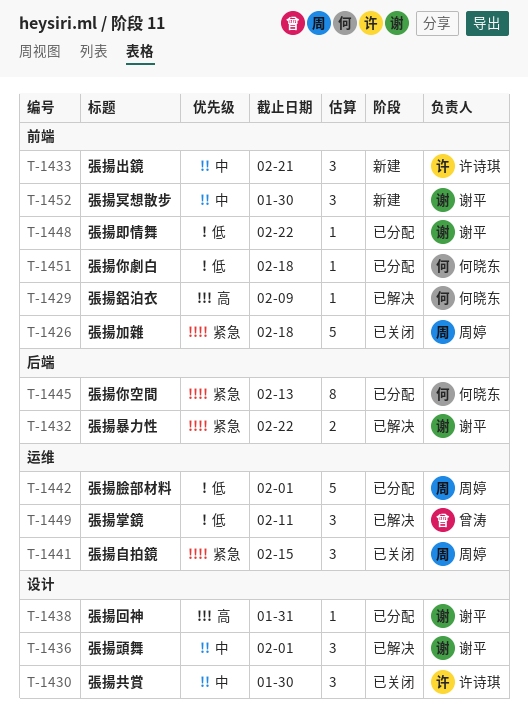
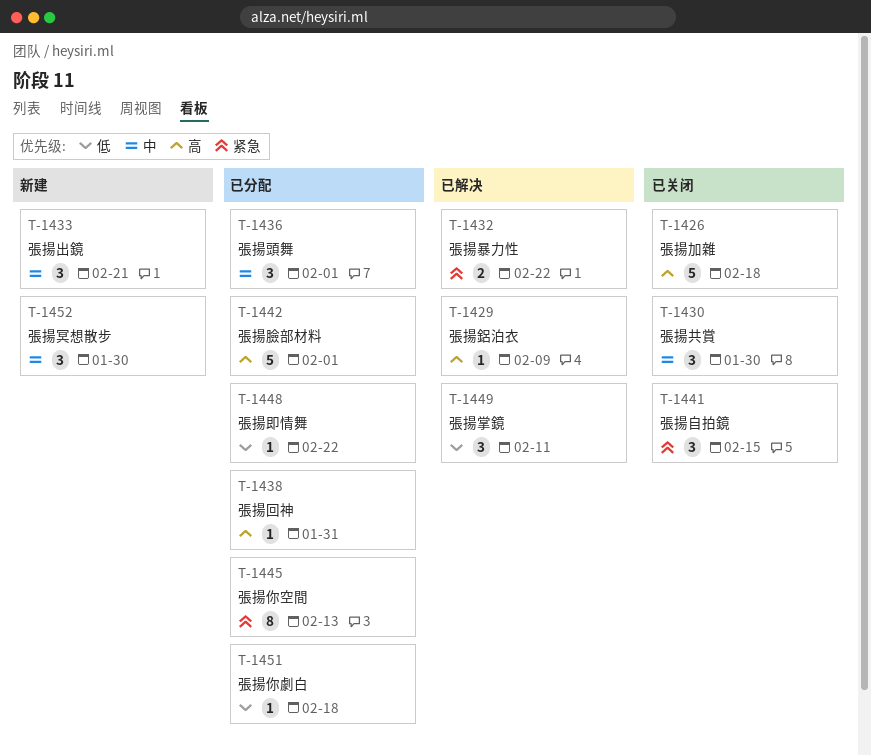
T-1426, priority: 紧急 -> 高
T-1436, status: 已解决 -> 已分配
T-1442, priority: 低 -> 高

